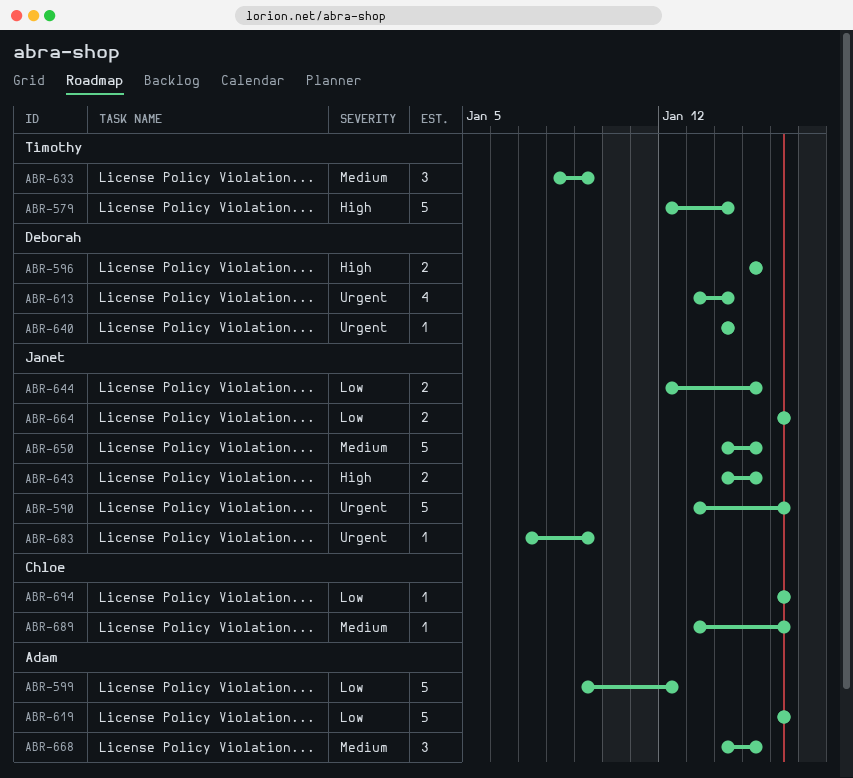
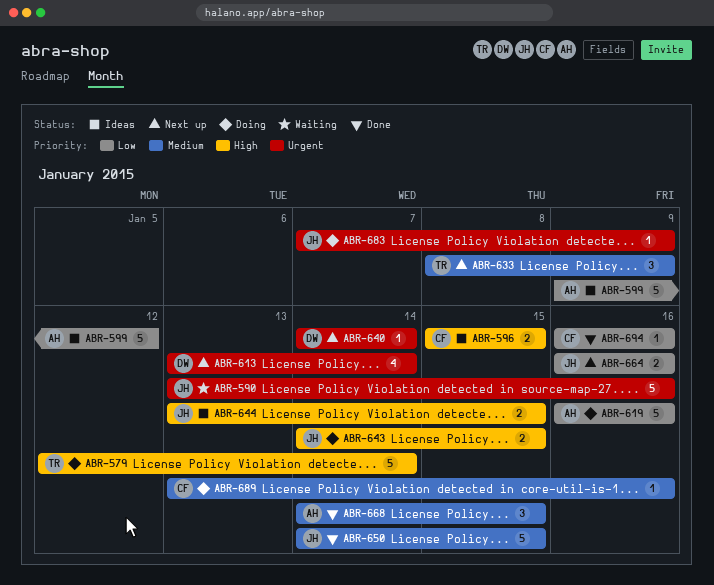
ABR-596, owner: Deborah -> Chloe
ABR-644, priority: Low -> High
ABR-644, start: Jan 12 -> Jan 13

